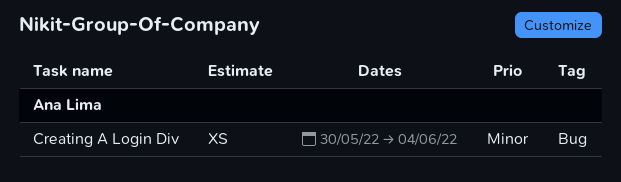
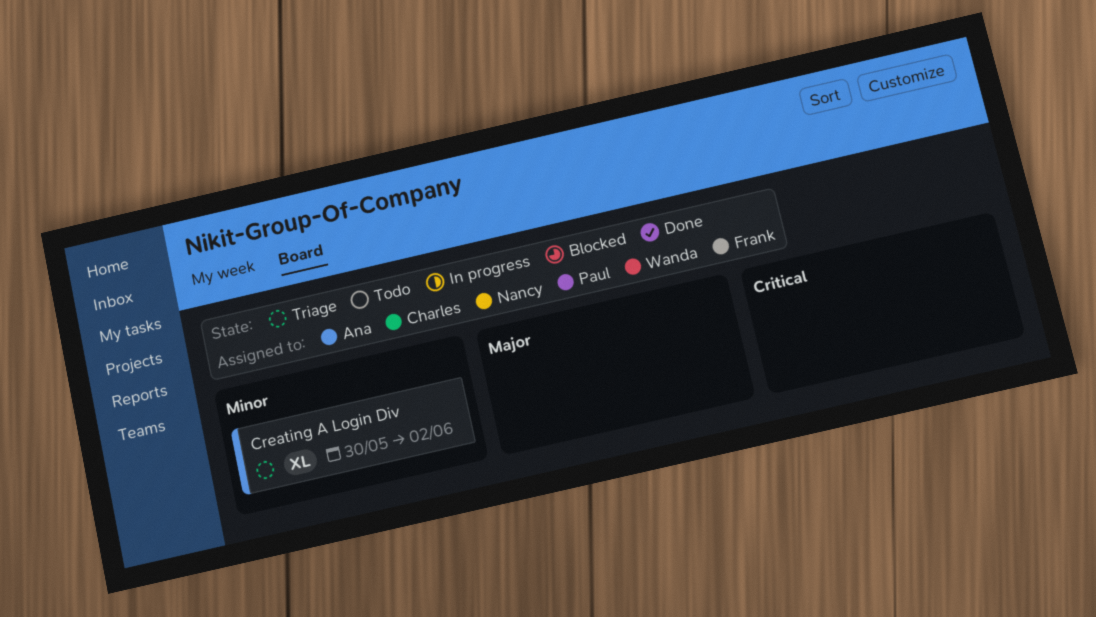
Creating A Login Div, estimate: XS -> XL
Creating A Login Div, due: Jun 4 -> Jun 2

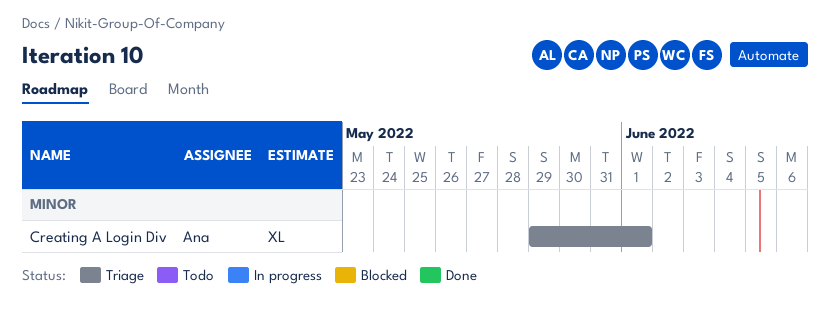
Creating A Login Div, start: May 30 -> May 29
Creating A Login Div, due: Jun 2 -> Jun 1

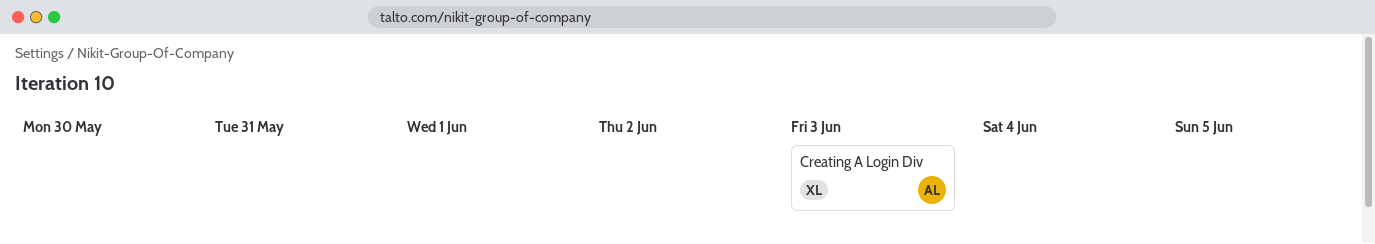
Creating A Login Div, due: Jun 1 -> Jun 3

